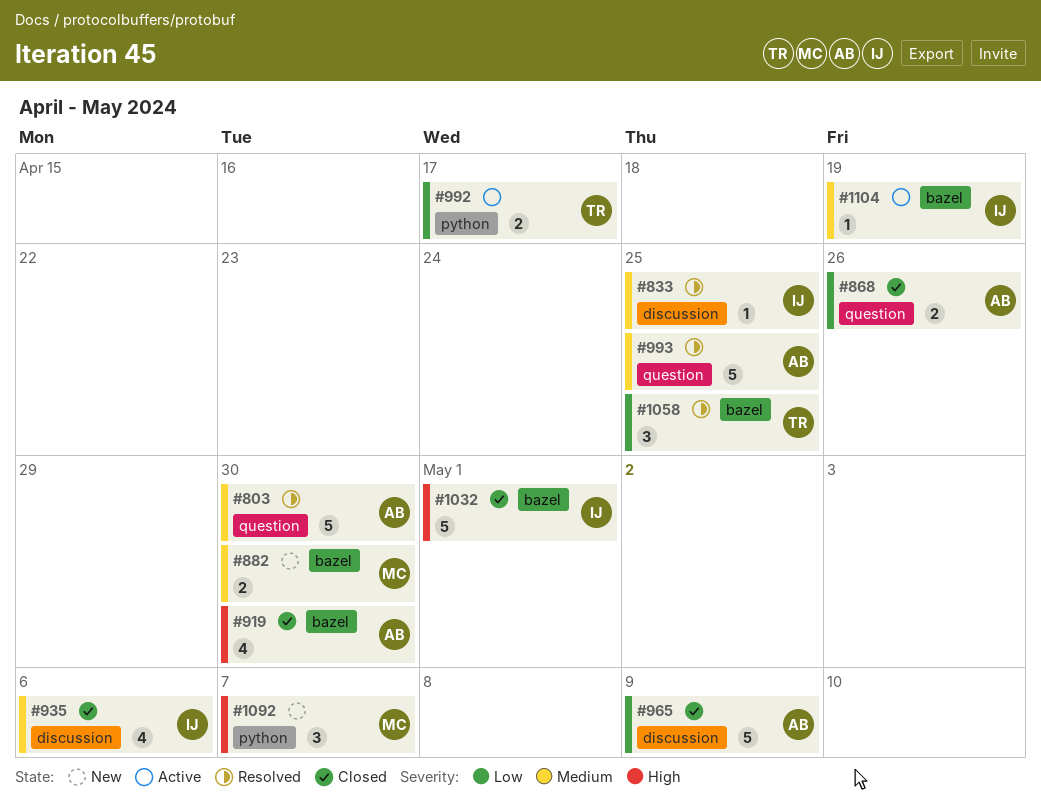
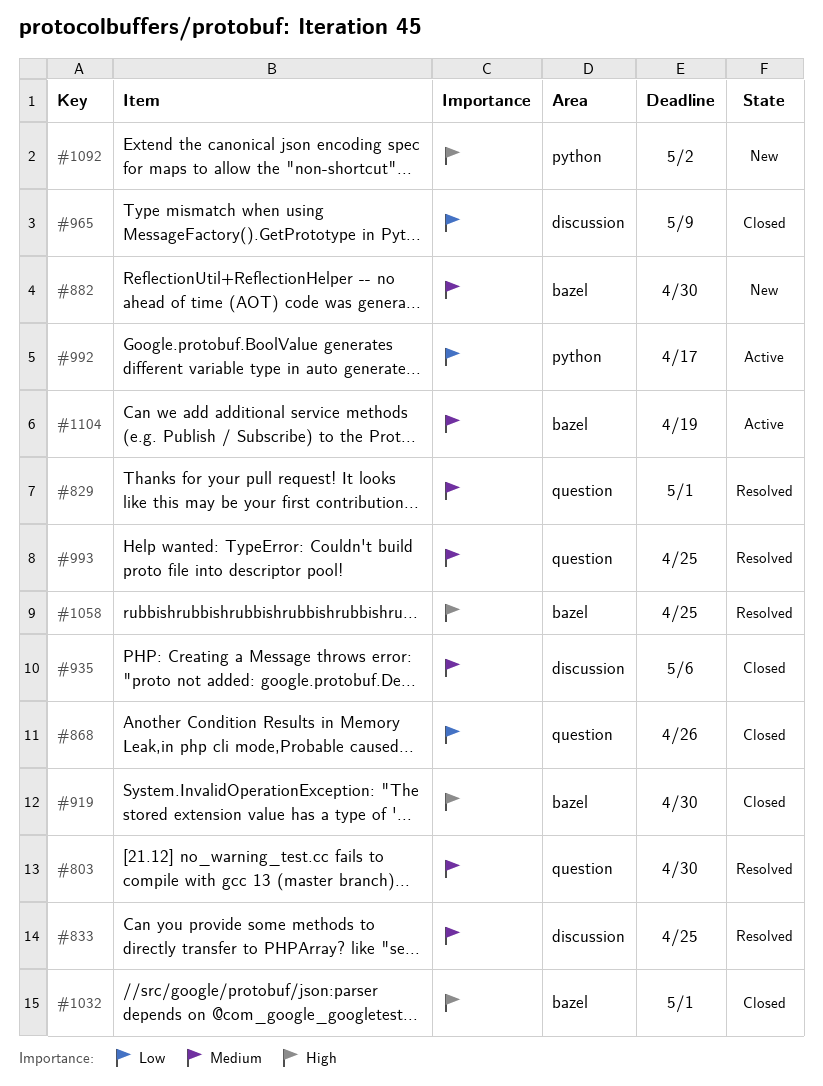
#829: none -> present
#1058, priority: Low -> High
#1092, due: May 7 -> May 2

